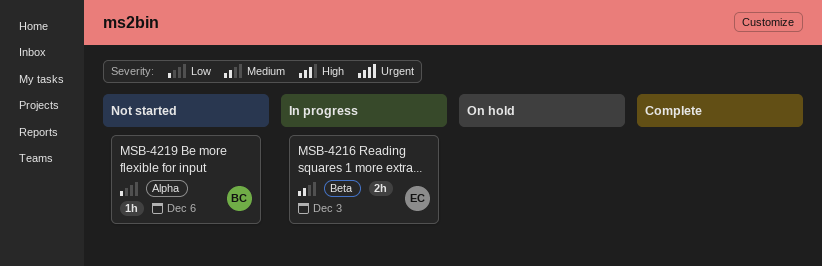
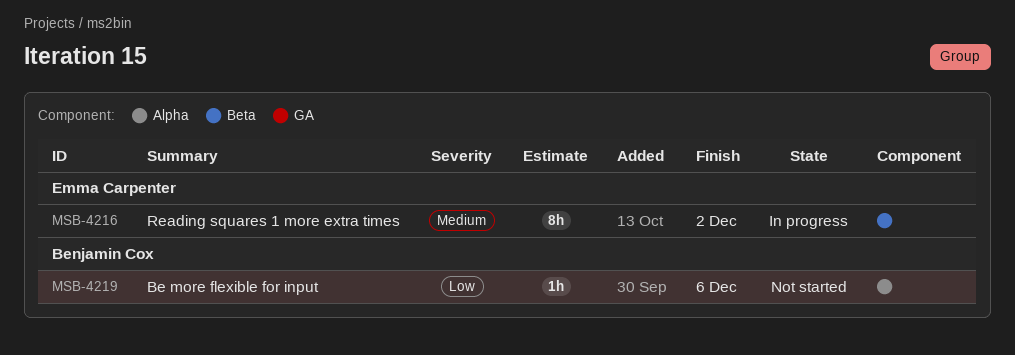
MSB-4216, estimate: 2h -> 8h
MSB-4216, due: Dec 3 -> Dec 2

